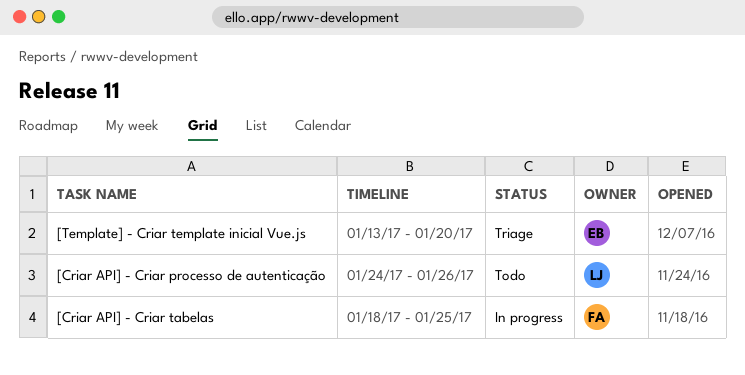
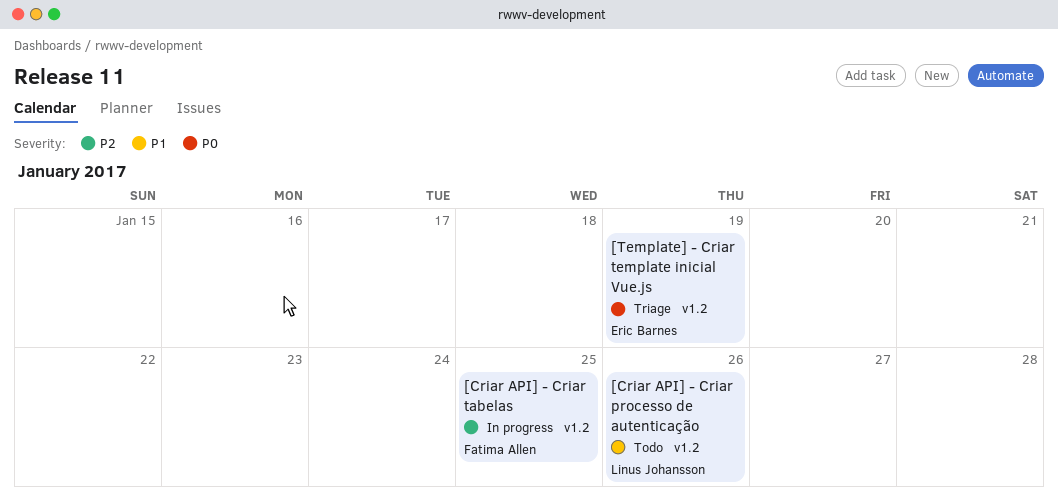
[Template] - Criar template inicial Vue.js, due: Jan 20 -> Jan 19

